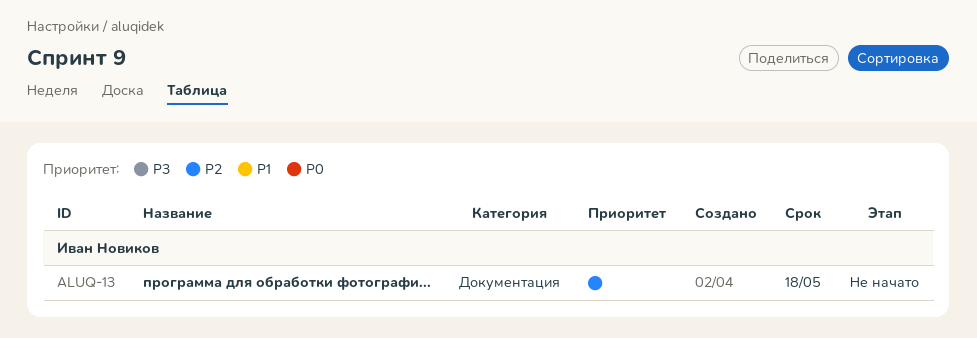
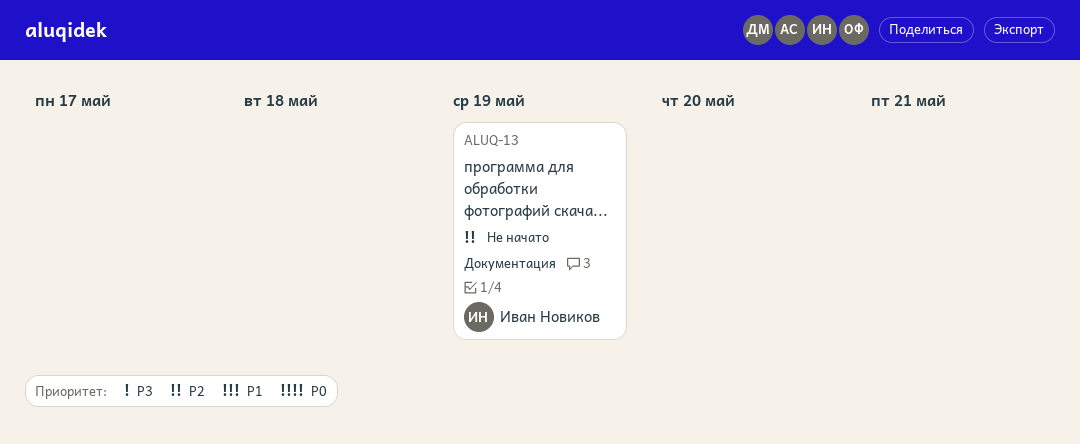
ALUQ-13, due: May 18 -> May 19

